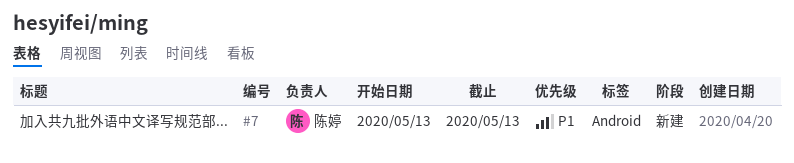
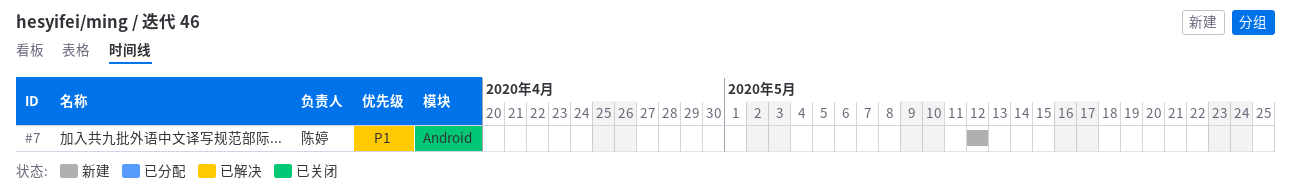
#7, start: May 13 -> May 12
#7, due: May 13 -> May 12

